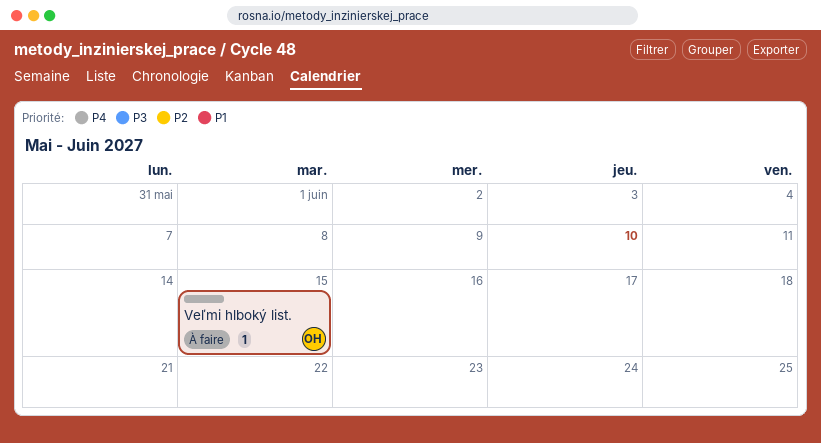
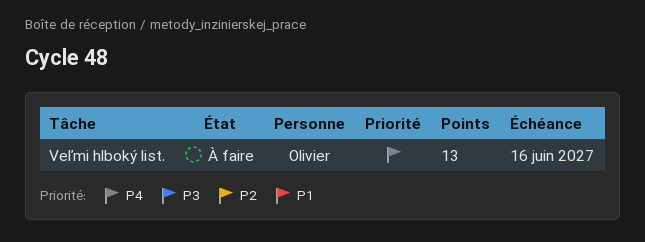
Veľmi hlboký list., estimate: 1 -> 13
Veľmi hlboký list., due: Jun 15 -> Jun 16

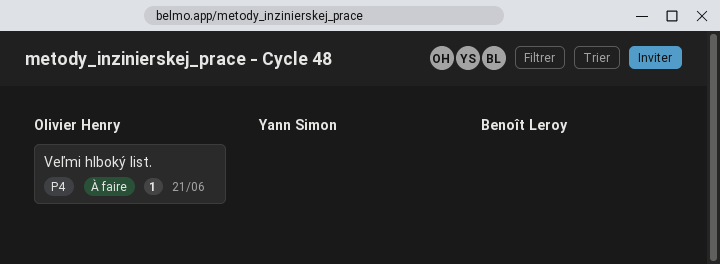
Veľmi hlboký list., estimate: 13 -> 1
Veľmi hlboký list., due: Jun 16 -> Jun 21

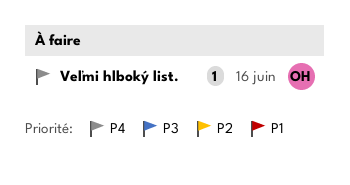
Veľmi hlboký list., due: Jun 21 -> Jun 16

